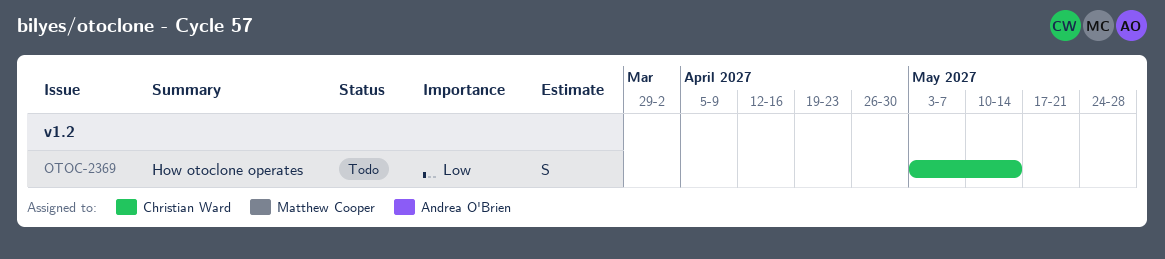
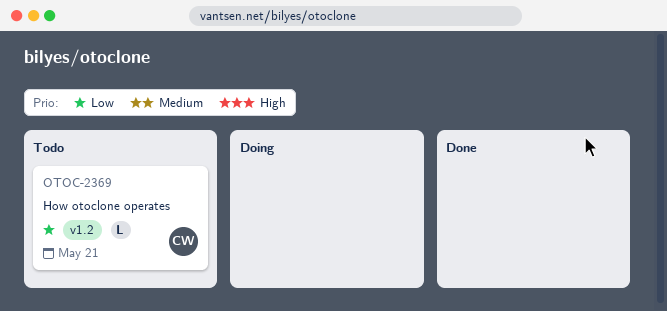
OTOC-2369, estimate: S -> L
OTOC-2369, due: May 14 -> May 21

